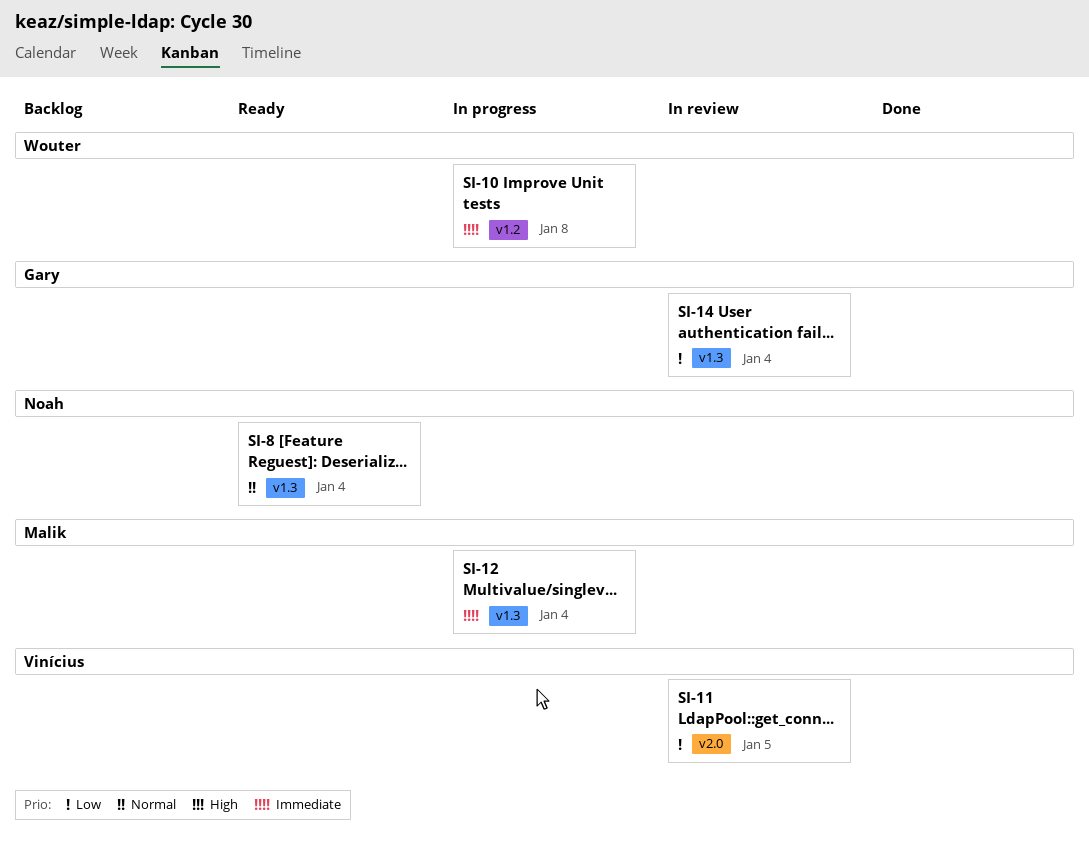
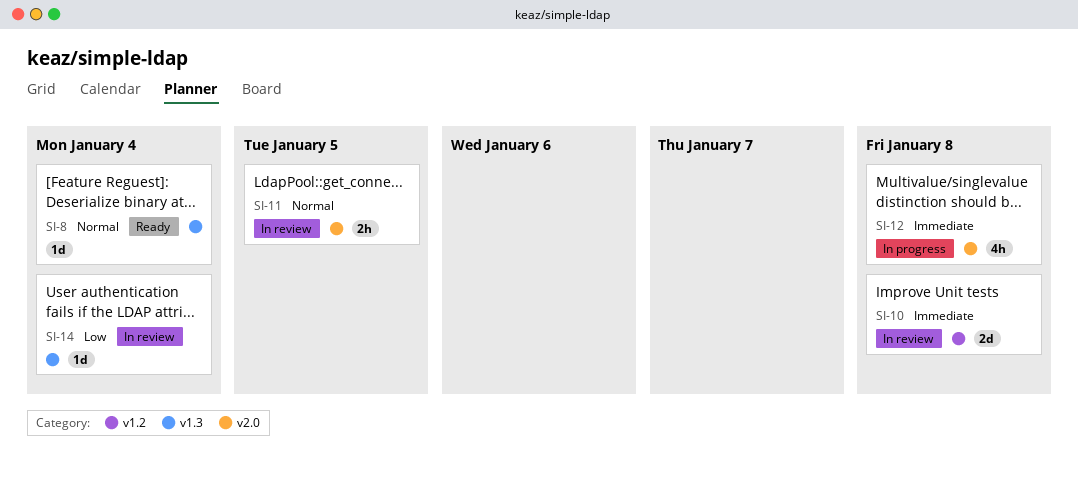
SI-10, status: In progress -> In review
SI-11, priority: Low -> Normal
SI-12, label: v1.3 -> v2.0
SI-12, due: Jan 4 -> Jan 8

